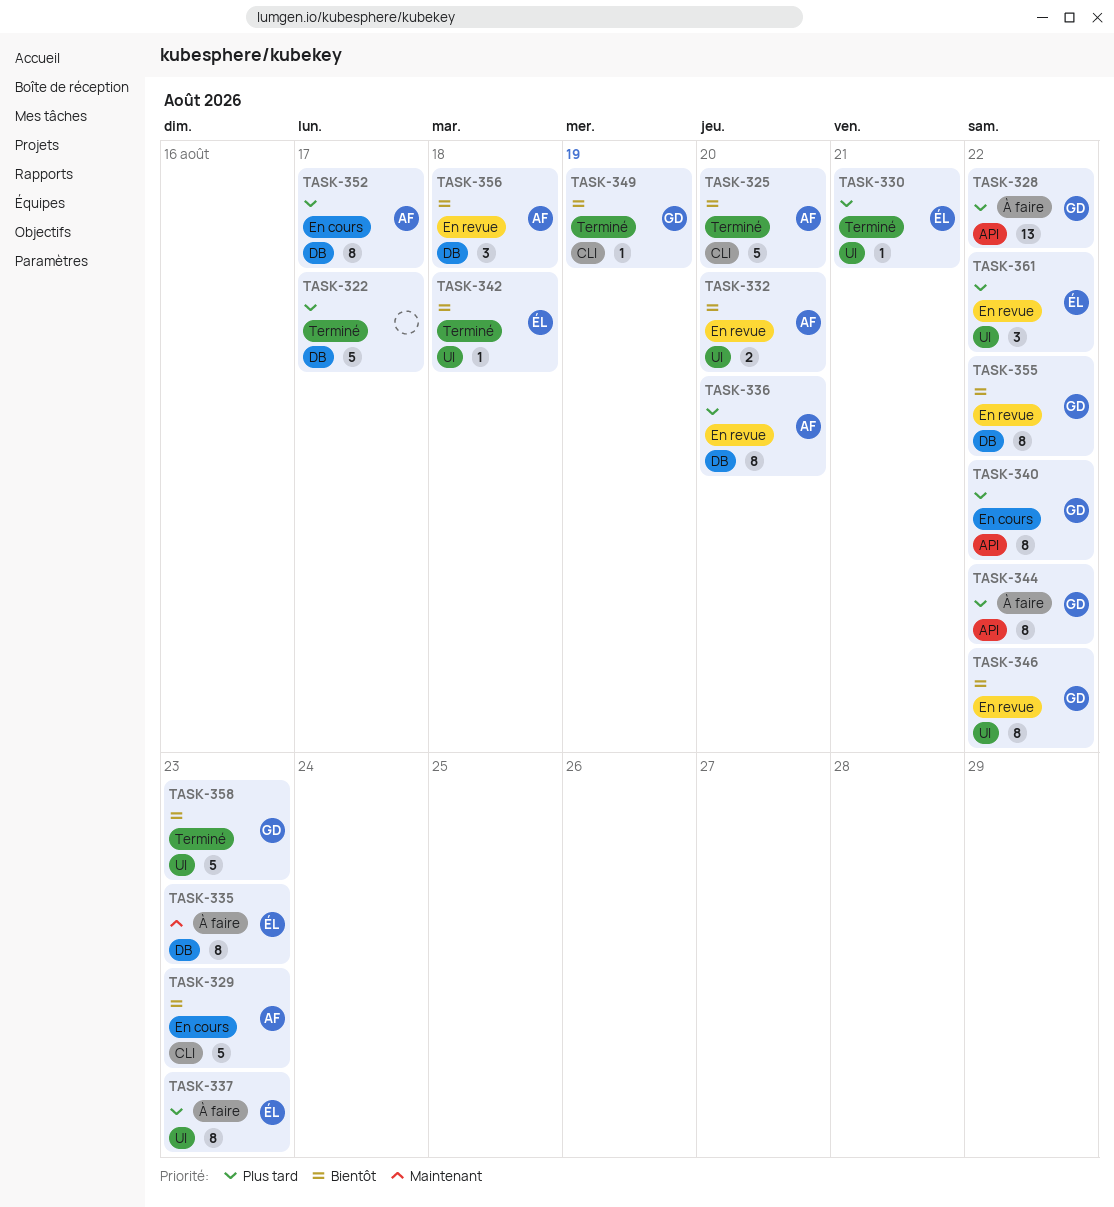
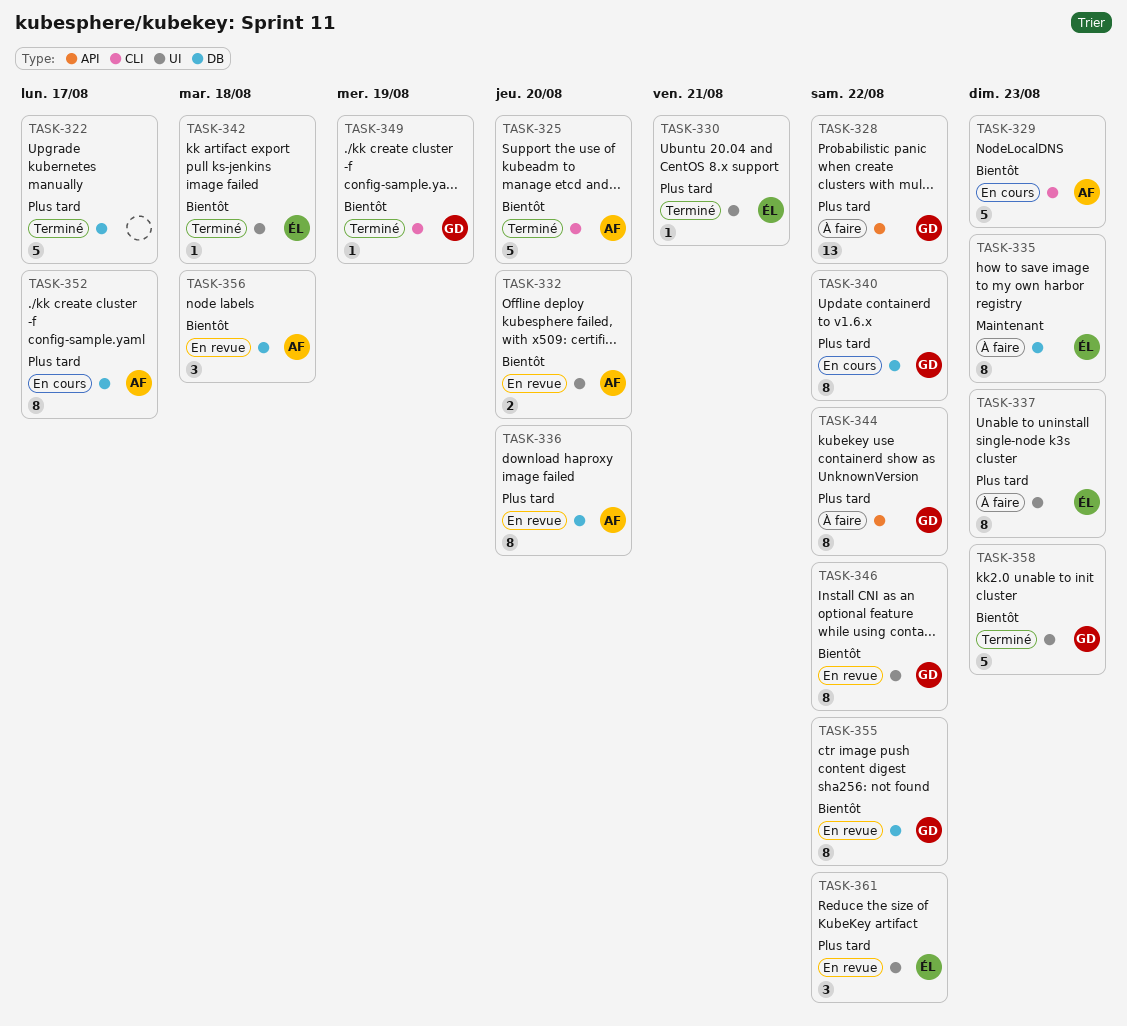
TASK-340, label: API -> DB

